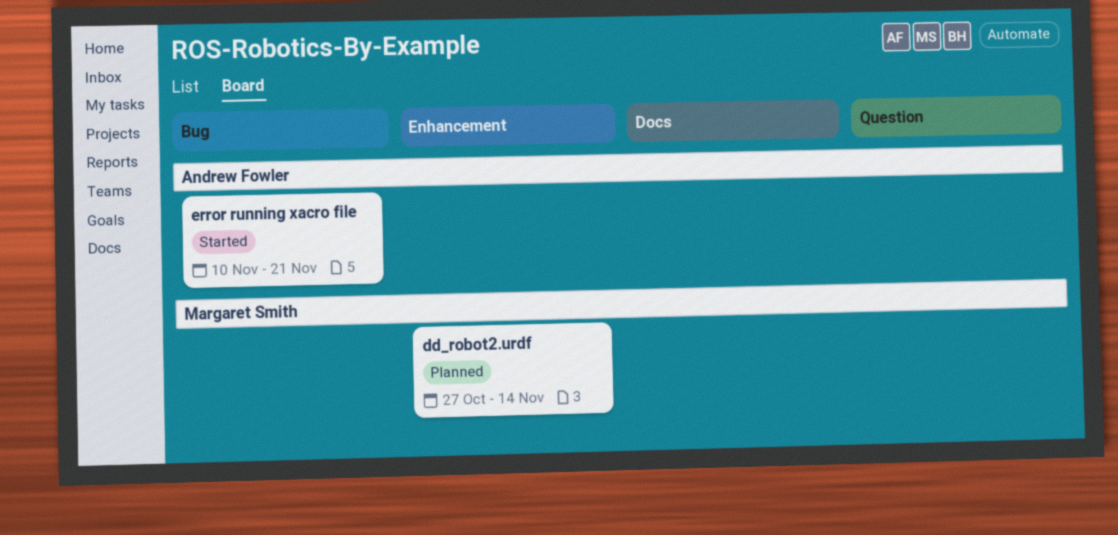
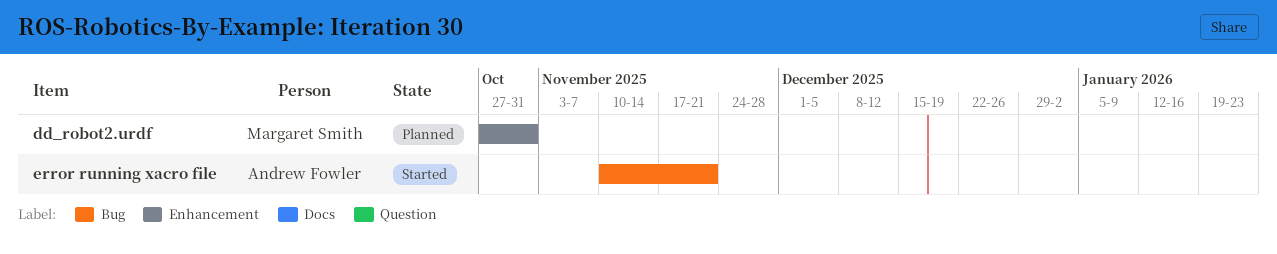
dd_robot2.urdf, due: Nov 14 -> Oct 31

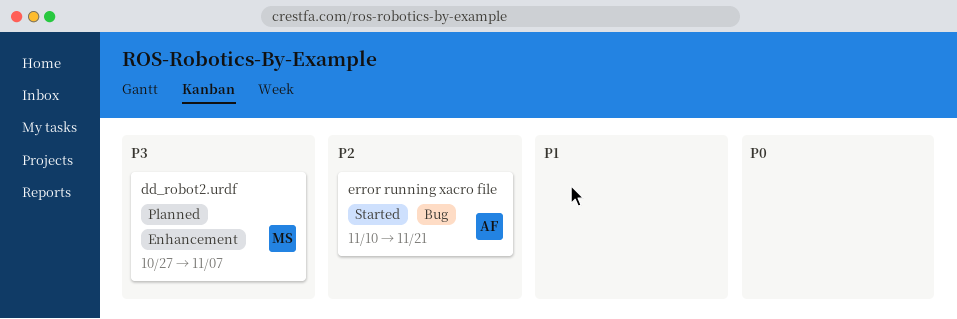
dd_robot2.urdf, due: Oct 31 -> Nov 7

